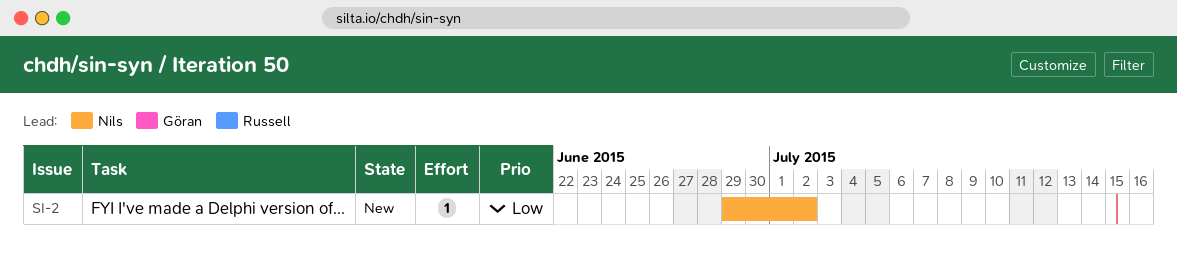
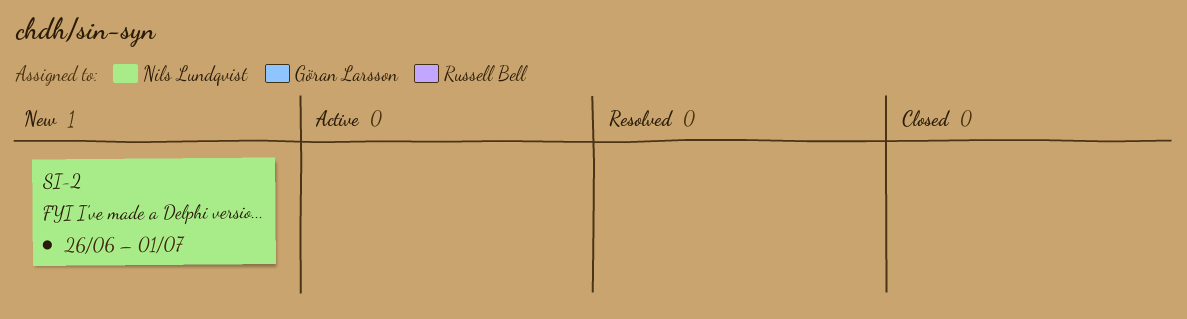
SI-2, start: Jun 29 -> Jun 26
SI-2, due: Jul 2 -> Jul 1

